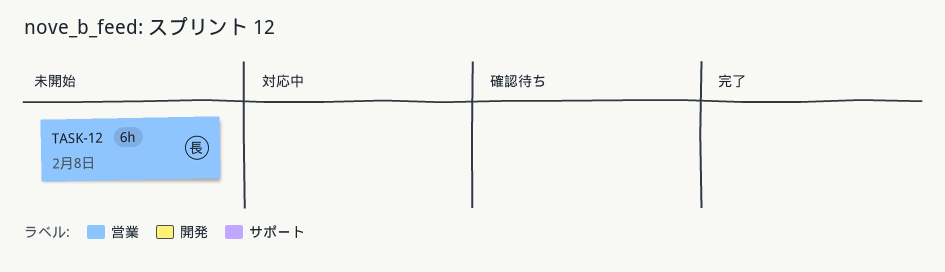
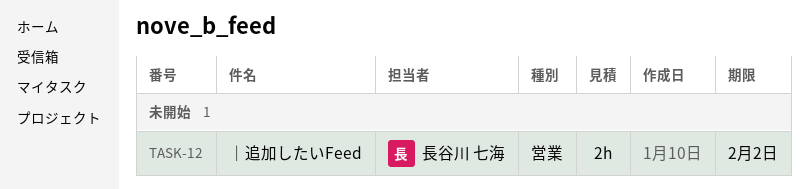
TASK-12, estimate: 6h -> 2h
TASK-12, due: Feb 8 -> Feb 2

